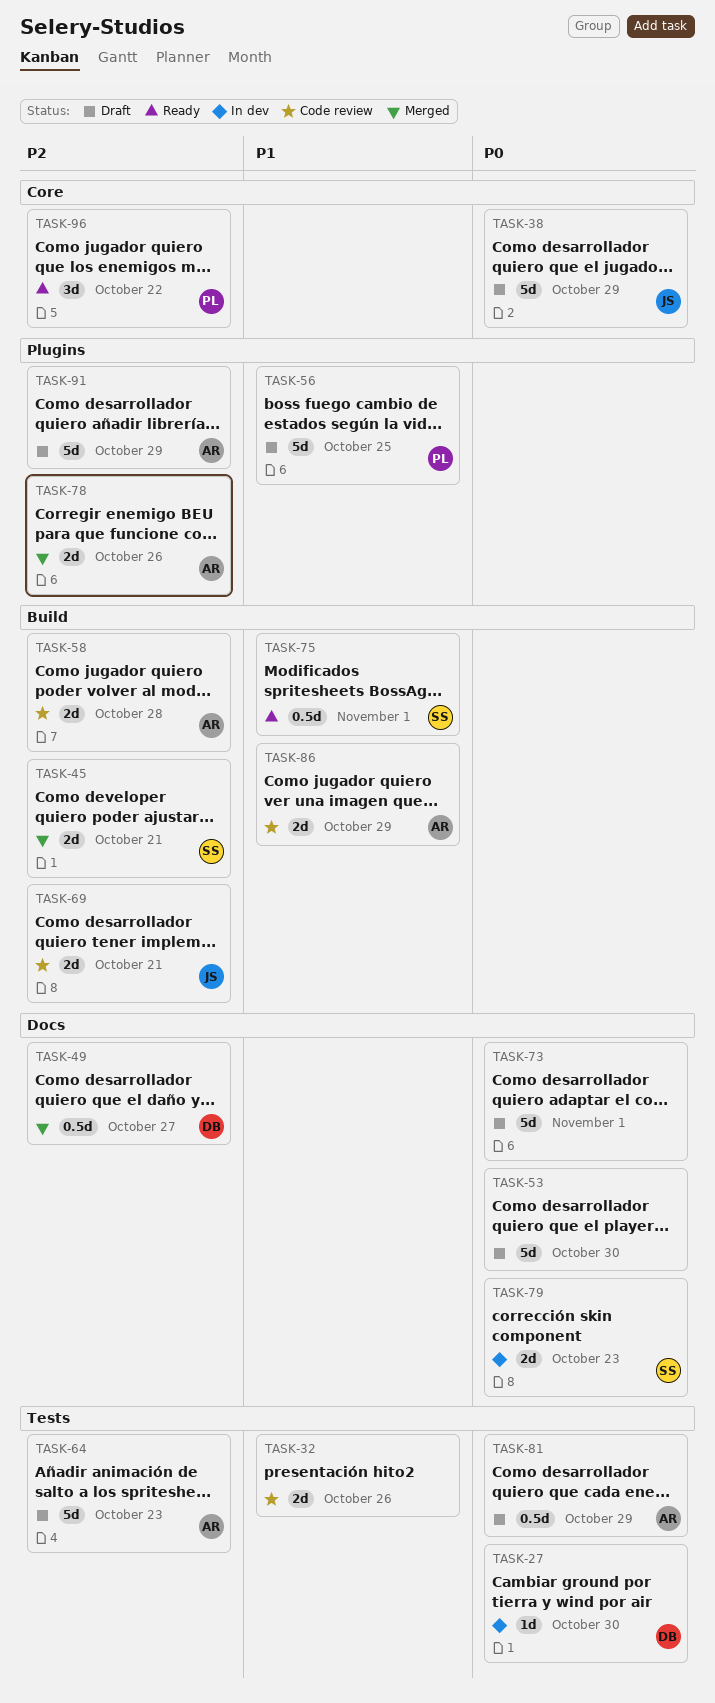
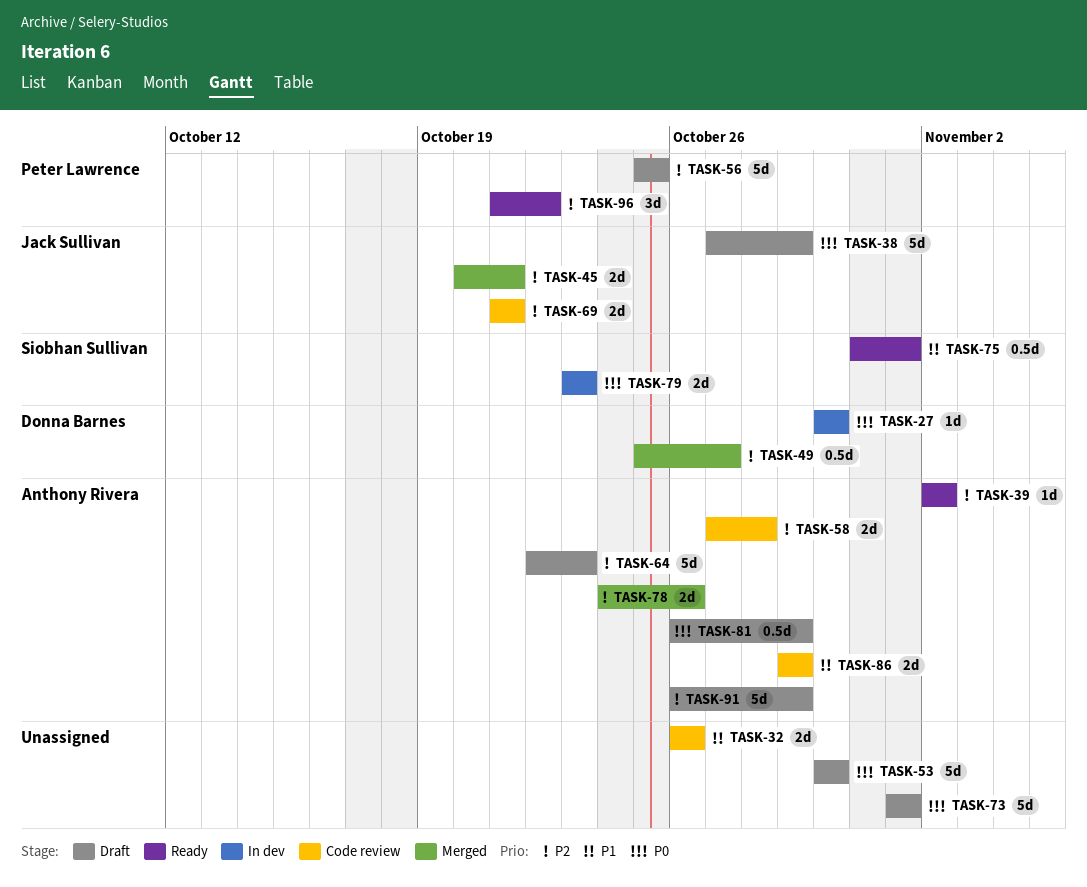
TASK-39: none -> present
TASK-45, owner: Siobhan Sullivan -> Jack Sullivan
TASK-56, priority: P1 -> P2

